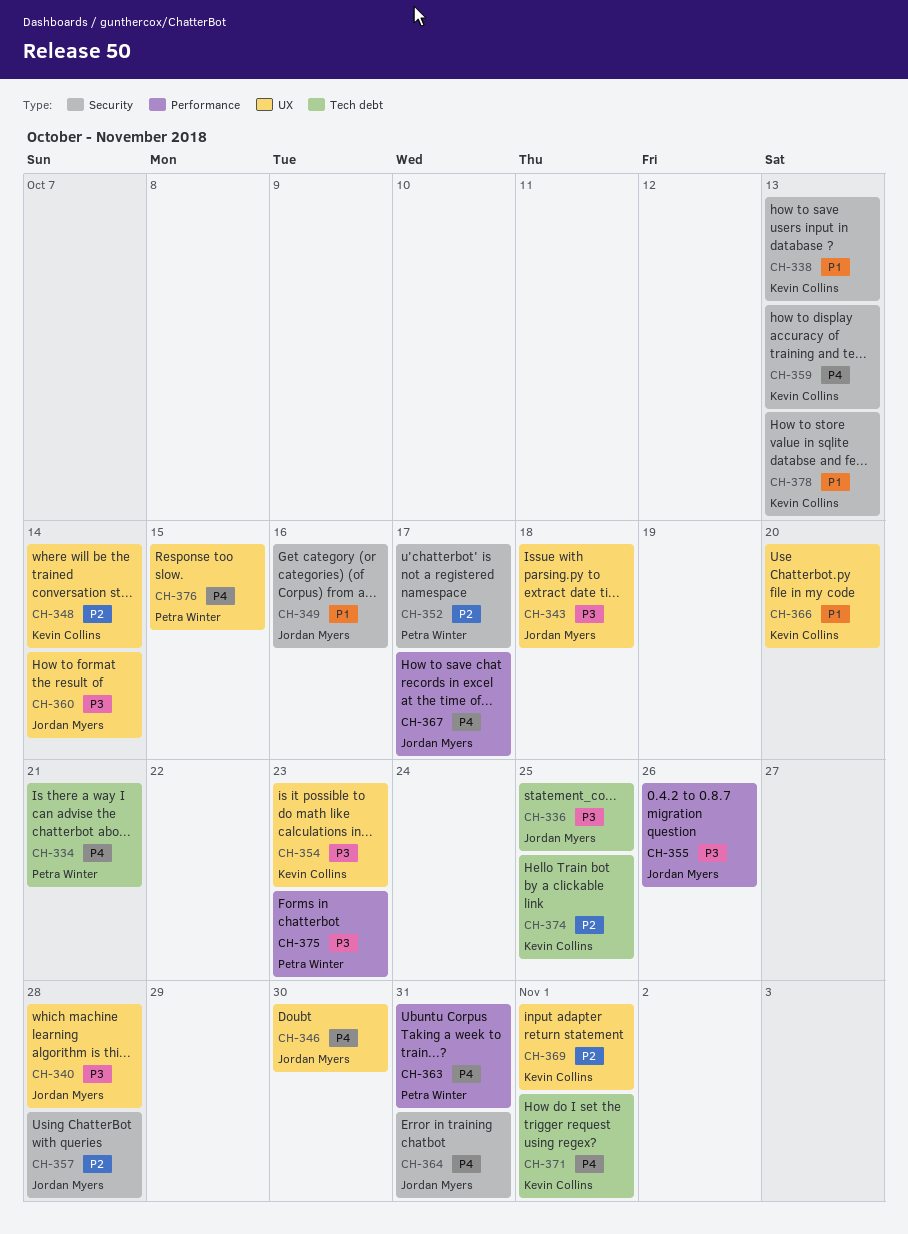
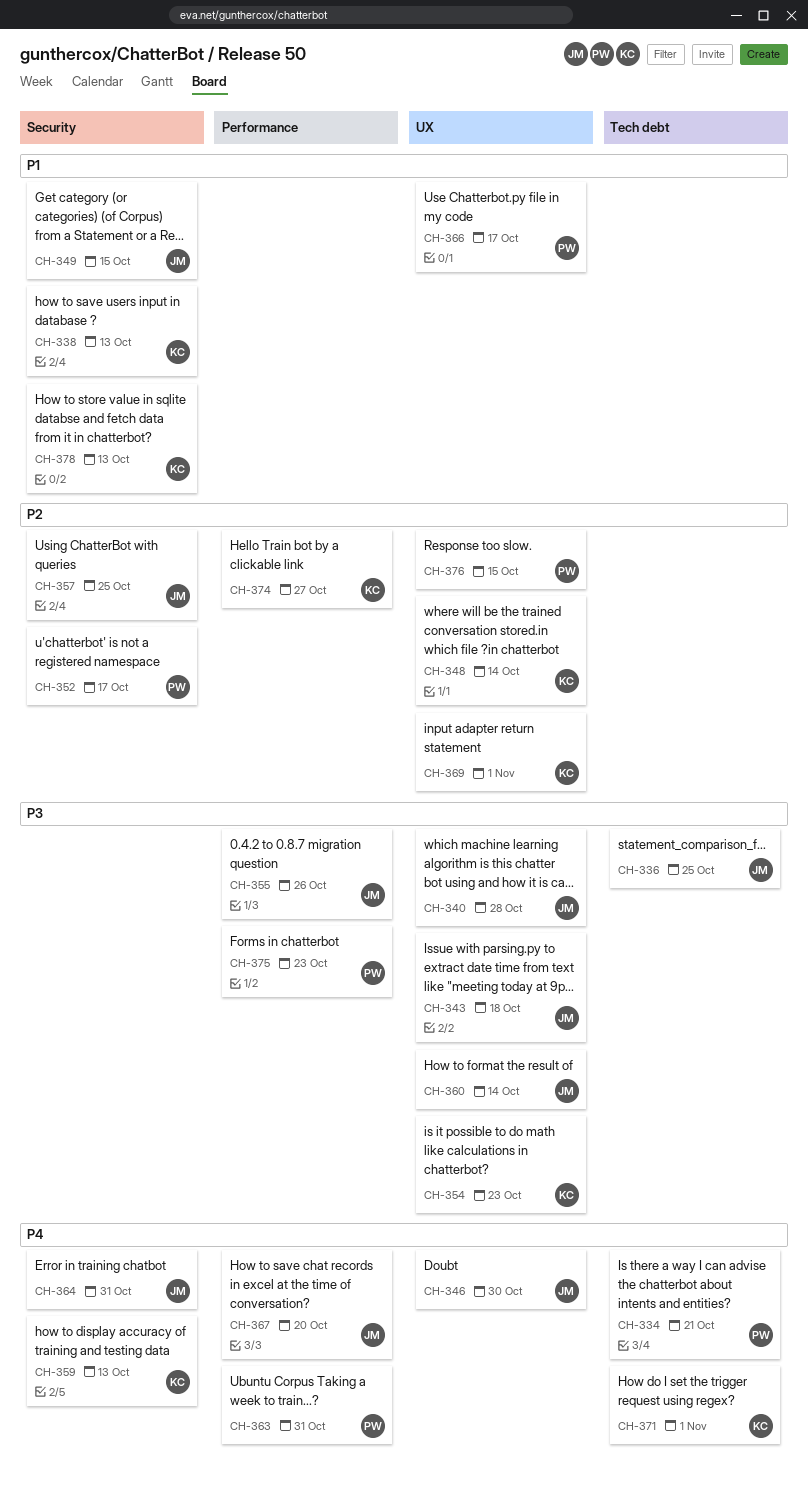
CH-349, due: Oct 16 -> Oct 15
CH-357, due: Oct 28 -> Oct 25
CH-366, owner: Kevin Collins -> Petra Winter
CH-366, due: Oct 20 -> Oct 17
CH-367, due: Oct 17 -> Oct 20
CH-374, label: Tech debt -> Performance
CH-374, due: Oct 25 -> Oct 27
CH-376, priority: P4 -> P2

